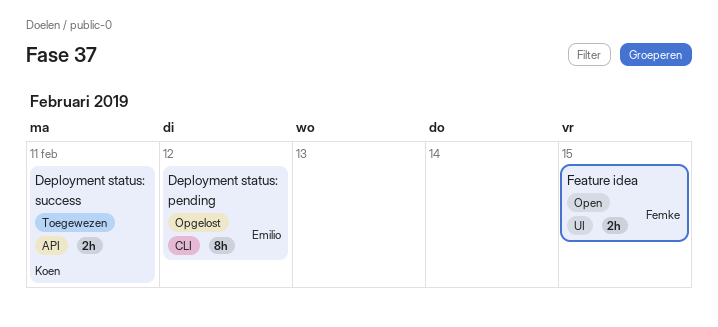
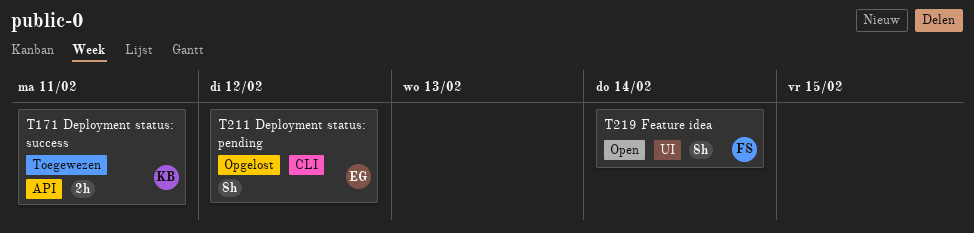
Feature idea, estimate: 2h -> 8h
Feature idea, due: Feb 15 -> Feb 14

